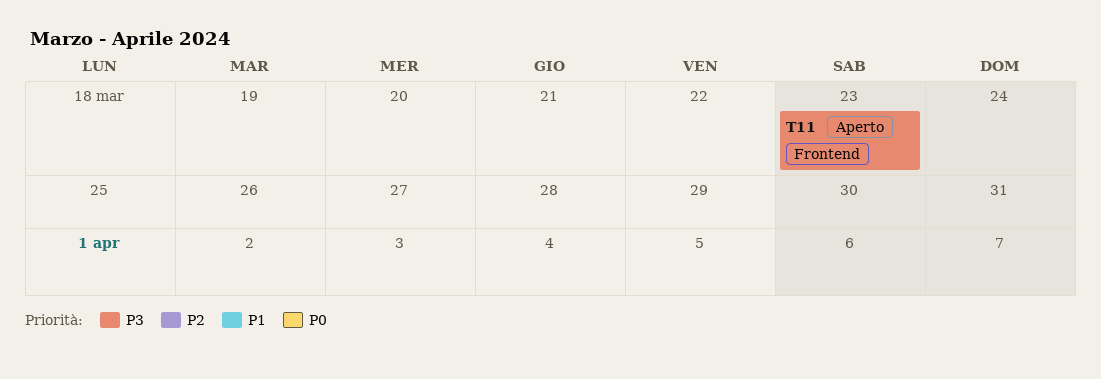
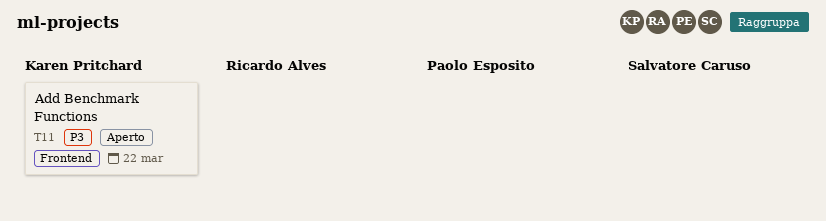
T11, due: Mar 23 -> Mar 22

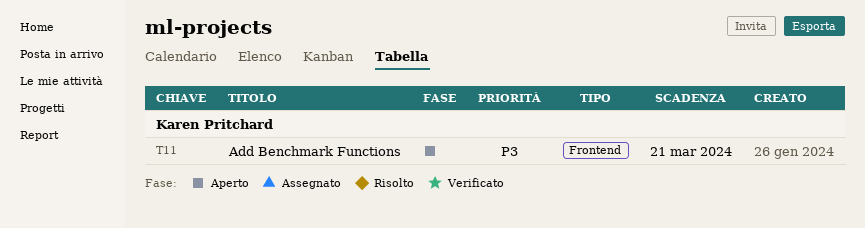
T11, due: Mar 22 -> Mar 21

